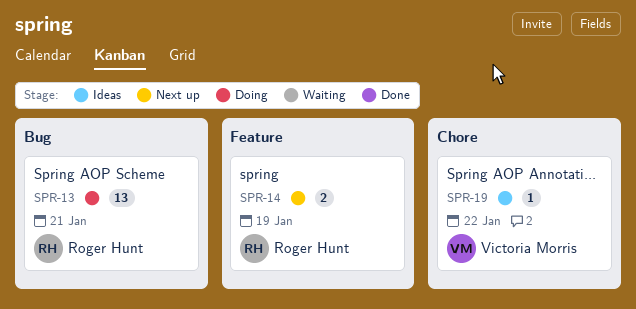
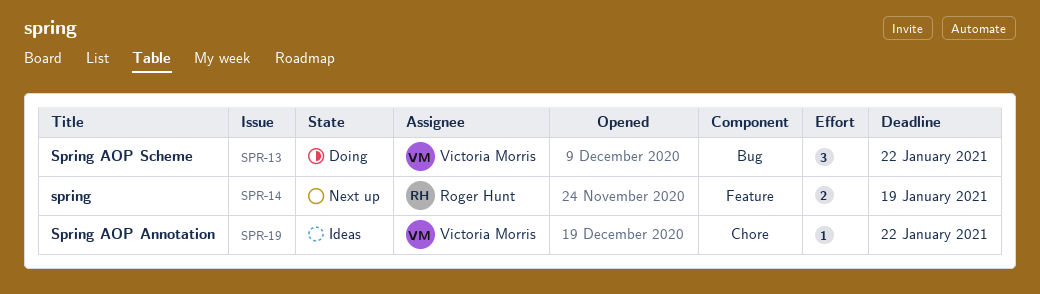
SPR-13, owner: Roger Hunt -> Victoria Morris
SPR-13, estimate: 13 -> 3
SPR-13, due: Jan 21 -> Jan 22

